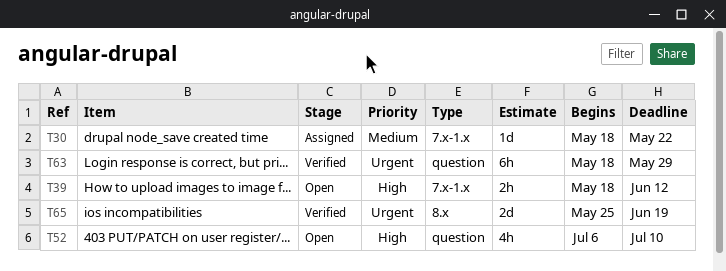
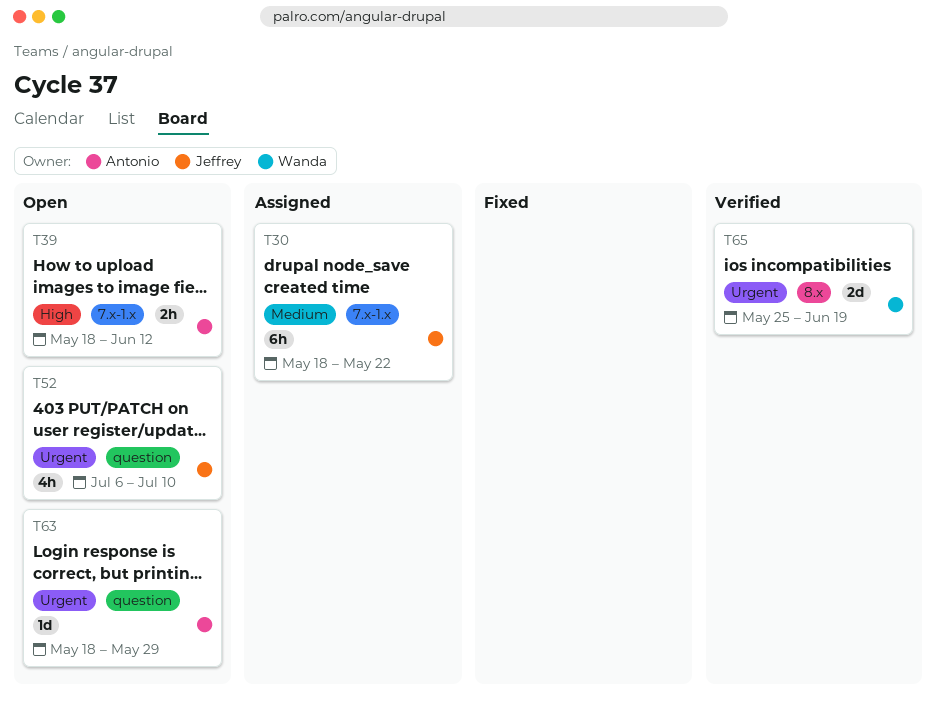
T30, estimate: 1d -> 6h
T52, priority: High -> Urgent
T63, status: Verified -> Open
T63, estimate: 6h -> 1d

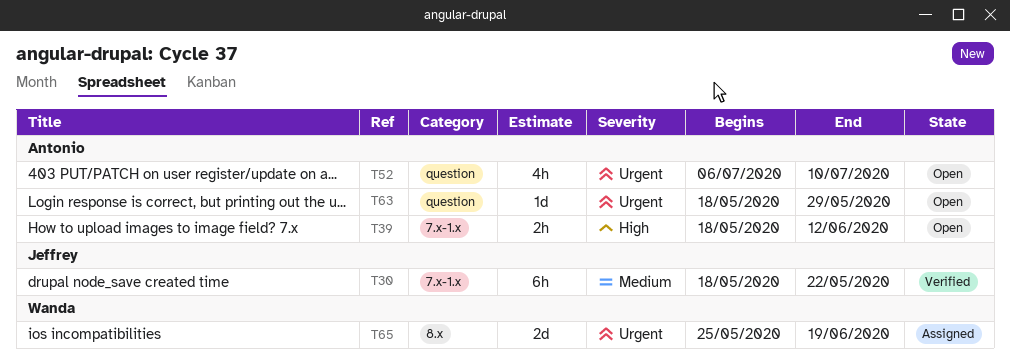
T30, status: Assigned -> Verified
T52, owner: Jeffrey -> Antonio
T65, status: Verified -> Assigned

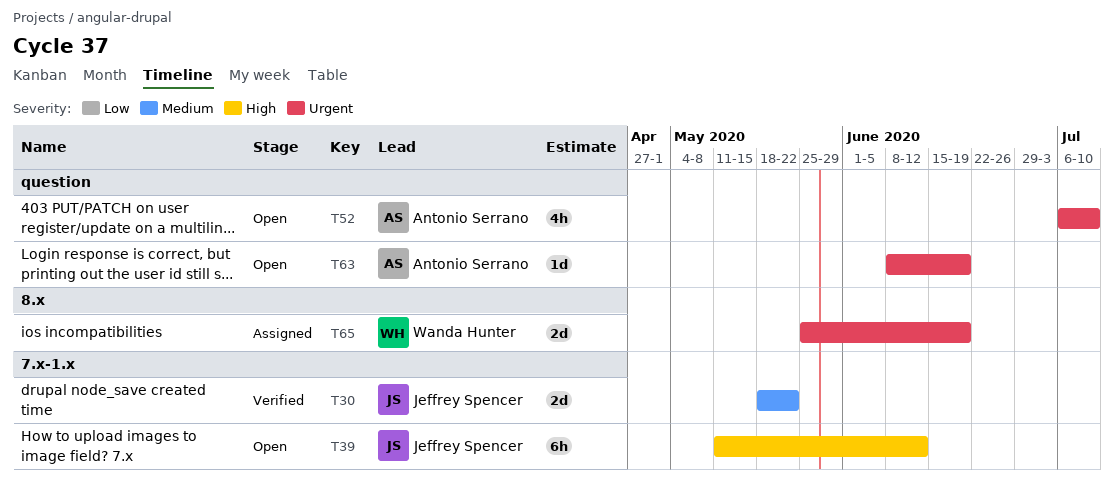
T30, estimate: 6h -> 2d
T39, owner: Antonio Serrano -> Jeffrey Spencer
T39, estimate: 2h -> 6h
T39, start: May 18 -> May 11
T63, start: May 18 -> Jun 8
T63, due: May 29 -> Jun 19

